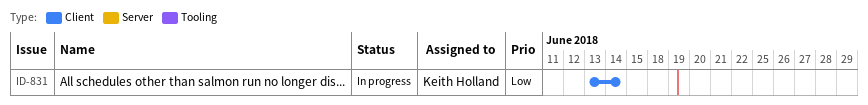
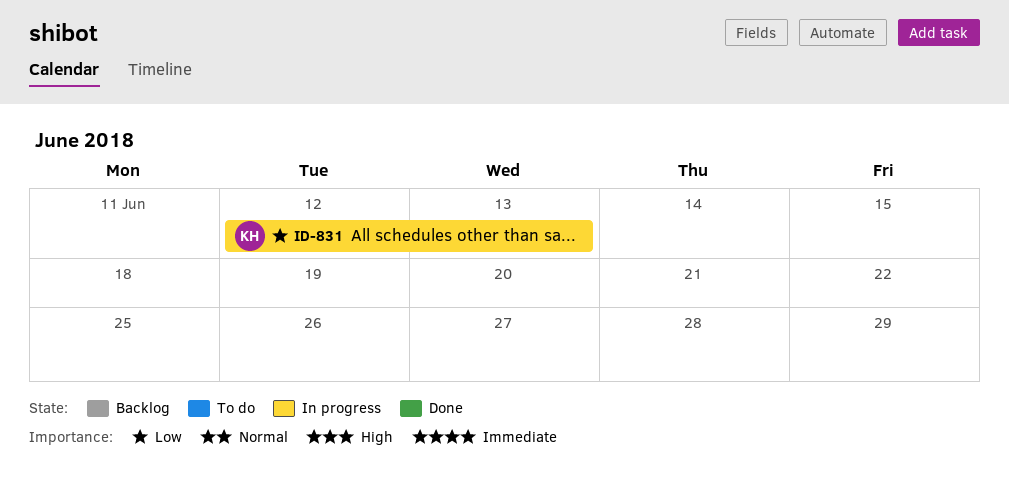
ID-831, start: Jun 13 -> Jun 12
ID-831, due: Jun 14 -> Jun 13

